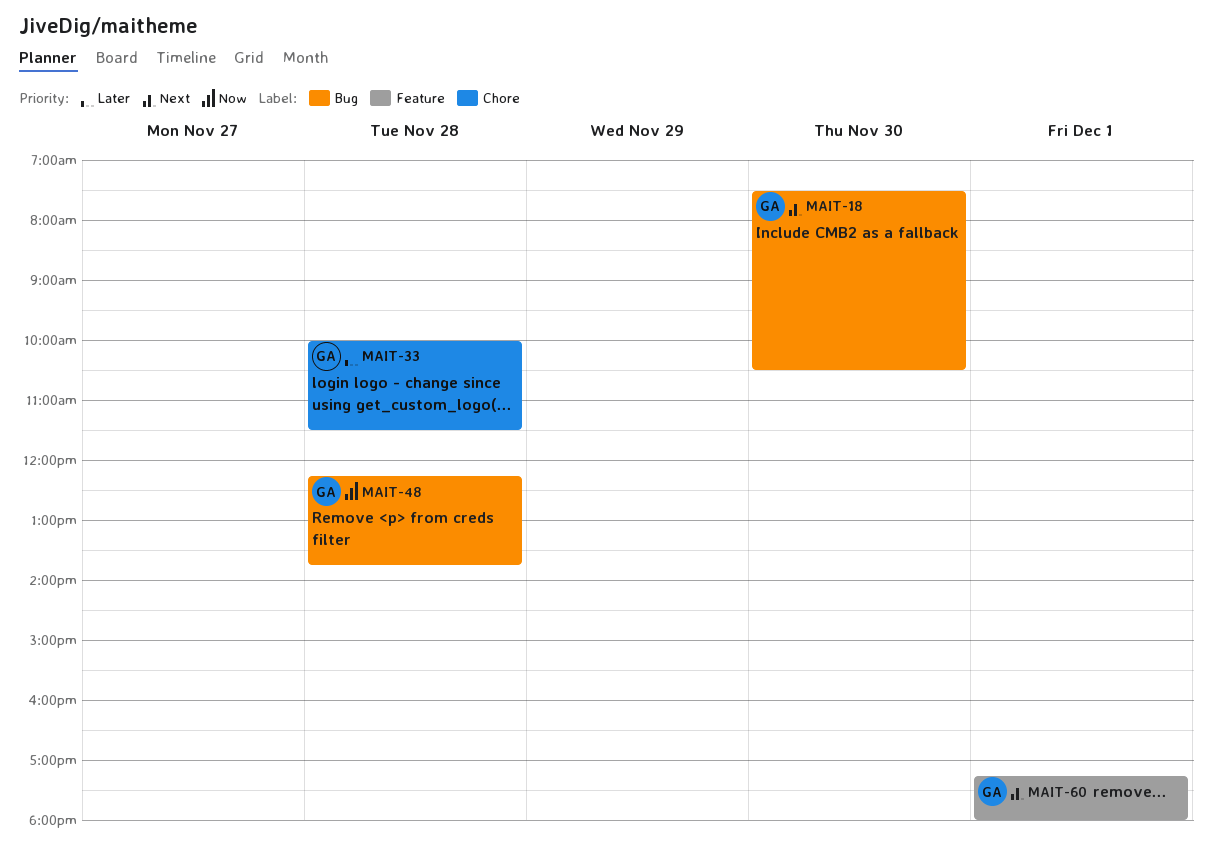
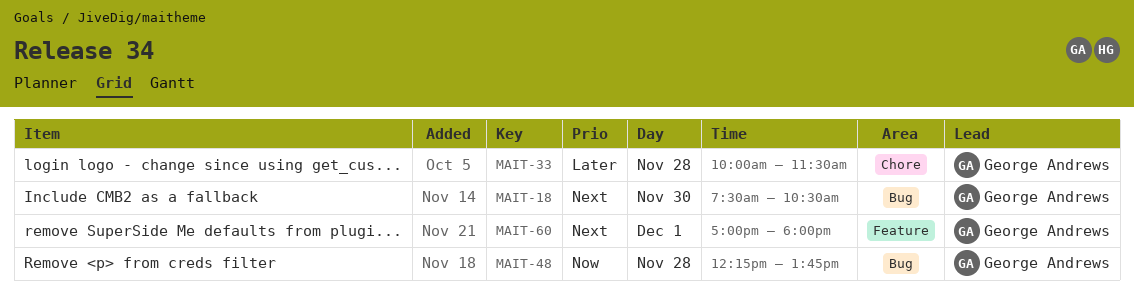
MAIT-60, begins: 17:15 -> 17:00

